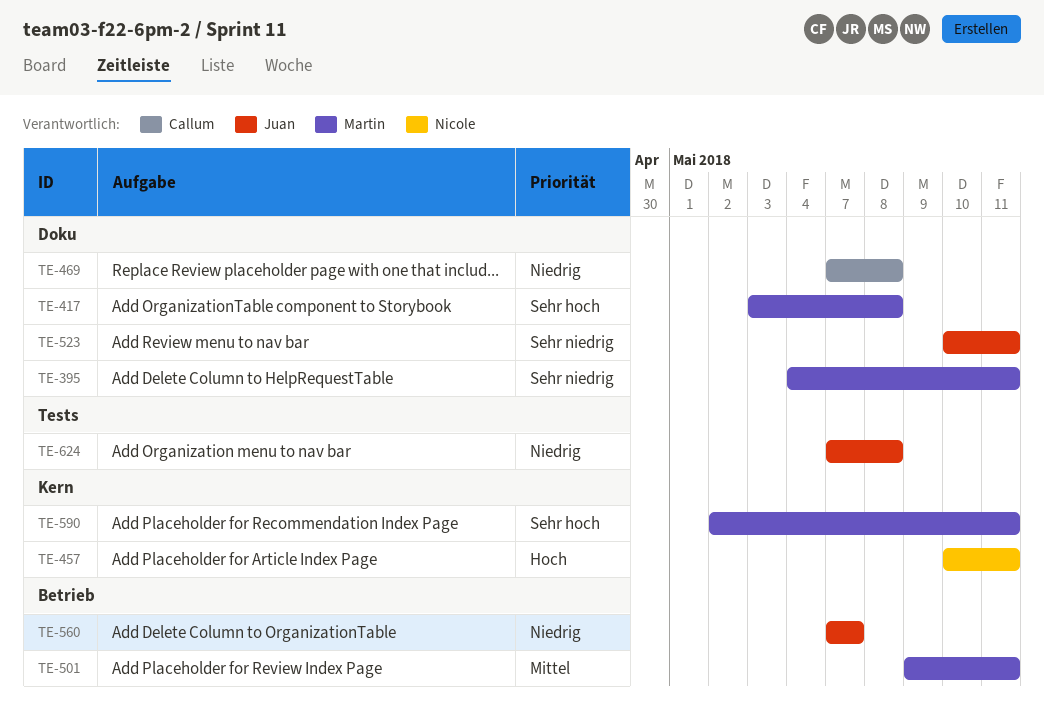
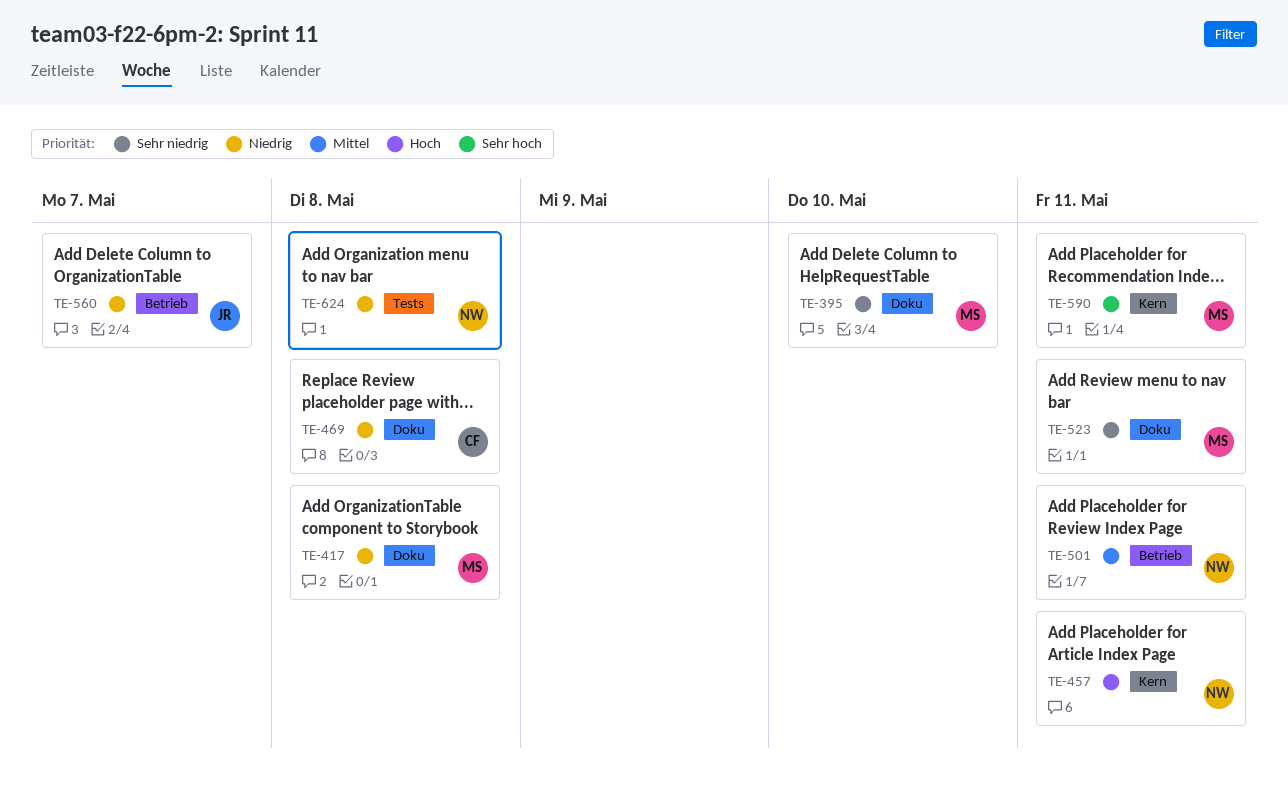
TE-395, due: May 11 -> May 10
TE-417, priority: Sehr hoch -> Niedrig
TE-501, owner: Martin -> Nicole
TE-523, owner: Juan -> Martin
TE-624, owner: Juan -> Nicole

